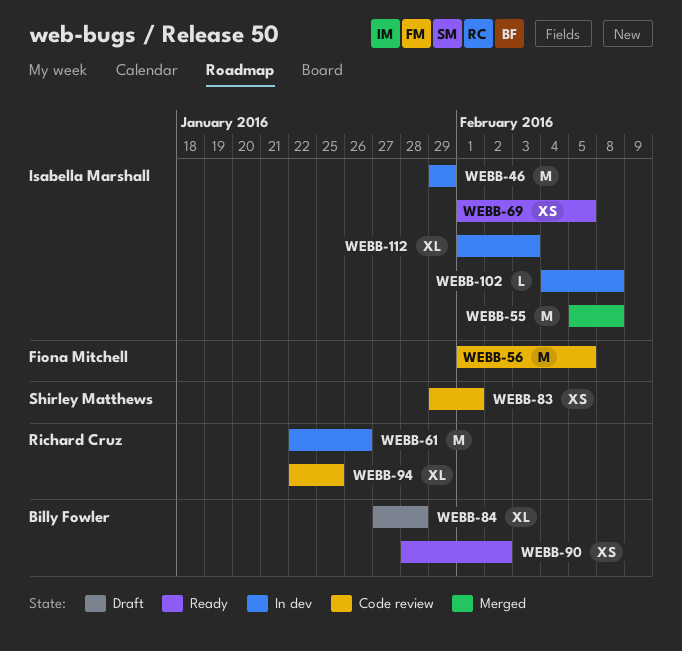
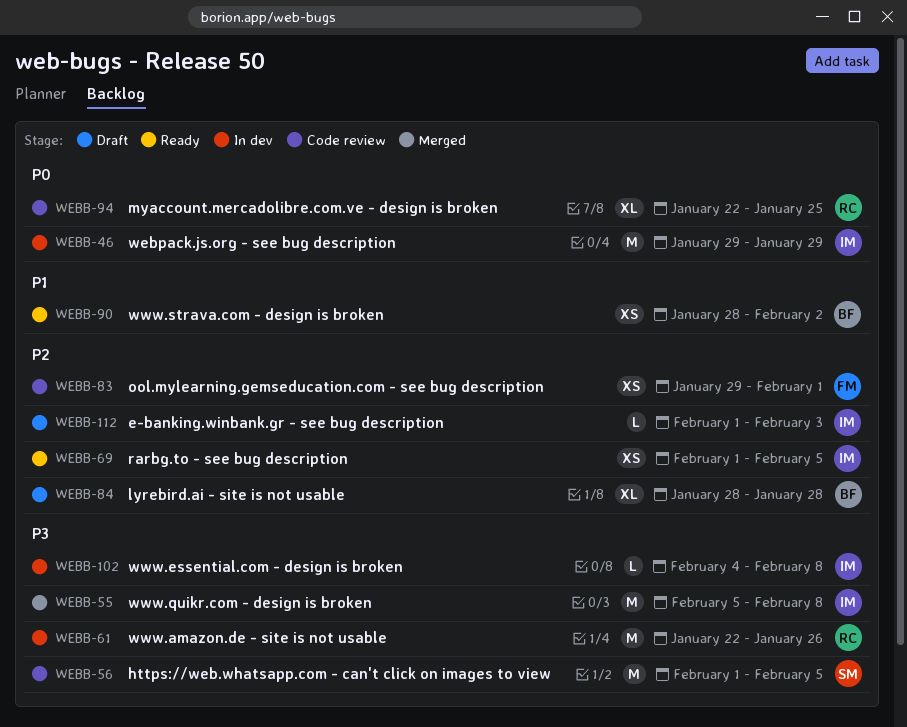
WEBB-56, owner: Fiona Mitchell -> Shirley Matthews
WEBB-83, owner: Shirley Matthews -> Fiona Mitchell
WEBB-84, start: Jan 27 -> Jan 28
WEBB-112, status: In dev -> Draft
WEBB-112, estimate: XL -> L

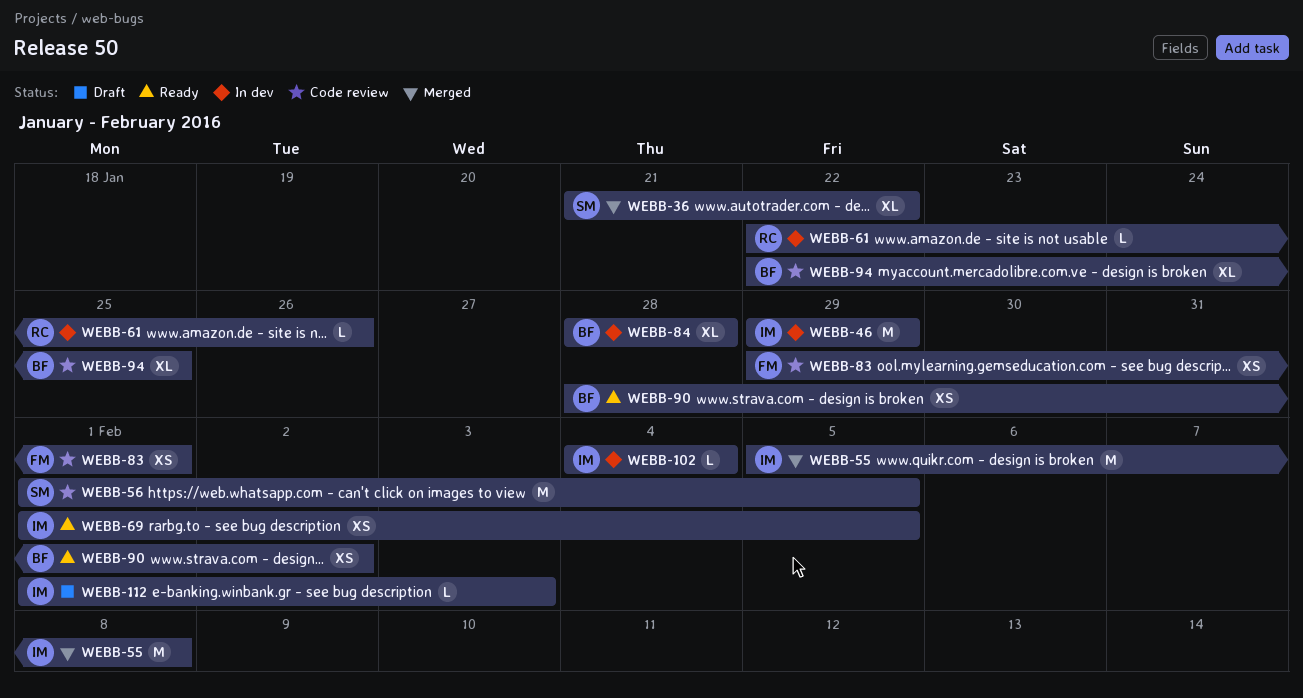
WEBB-36: none -> present
WEBB-61, estimate: M -> L
WEBB-84, status: Draft -> In dev
WEBB-94, owner: RC -> BF
WEBB-102, due: Feb 8 -> Feb 4

